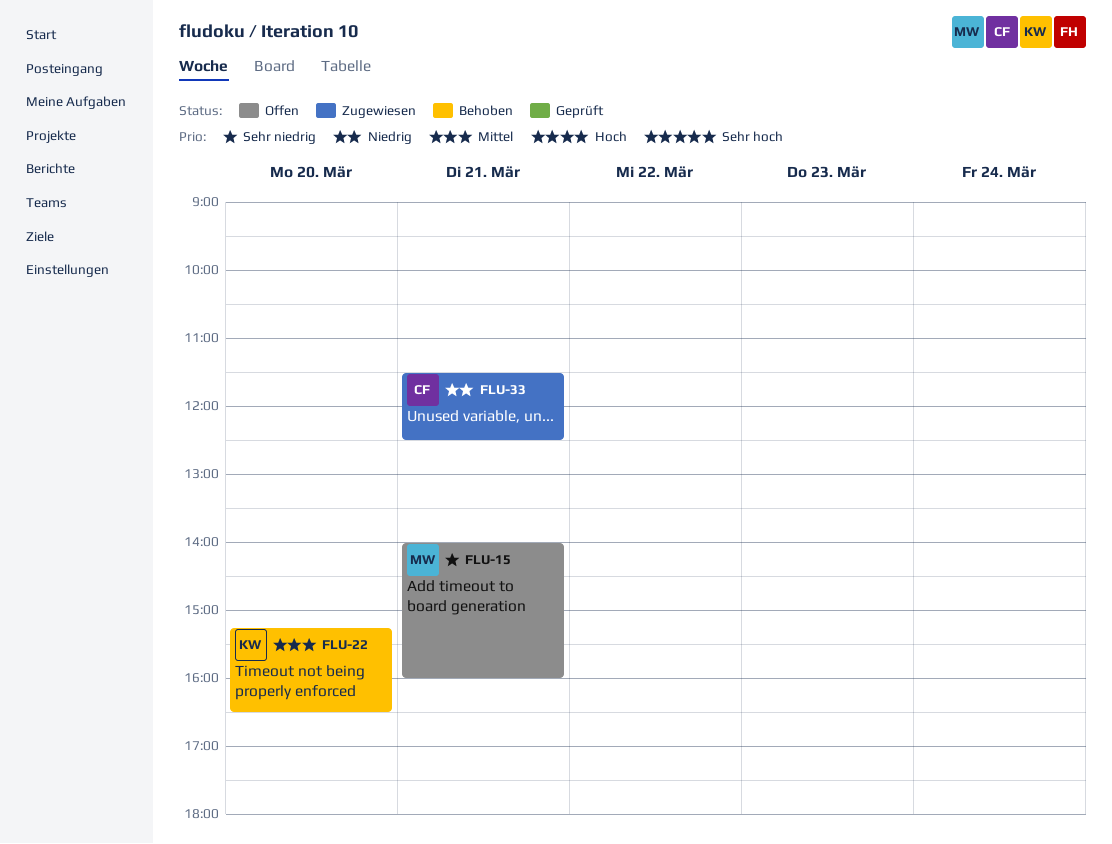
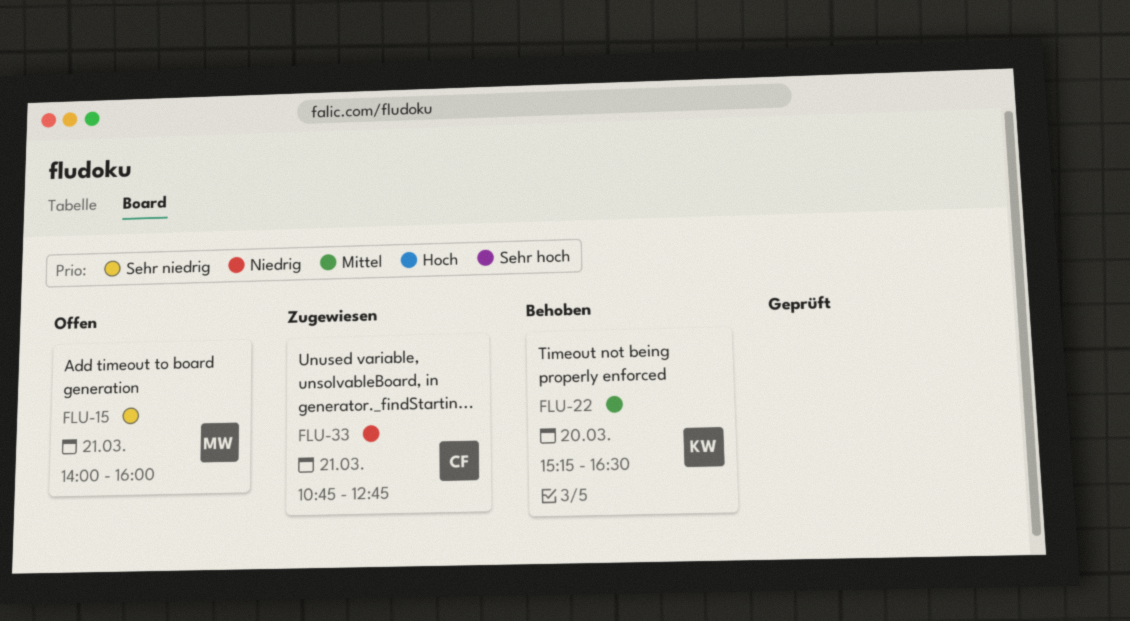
FLU-33, begins: 11:30 -> 10:45
FLU-33, ends: 12:30 -> 12:45

